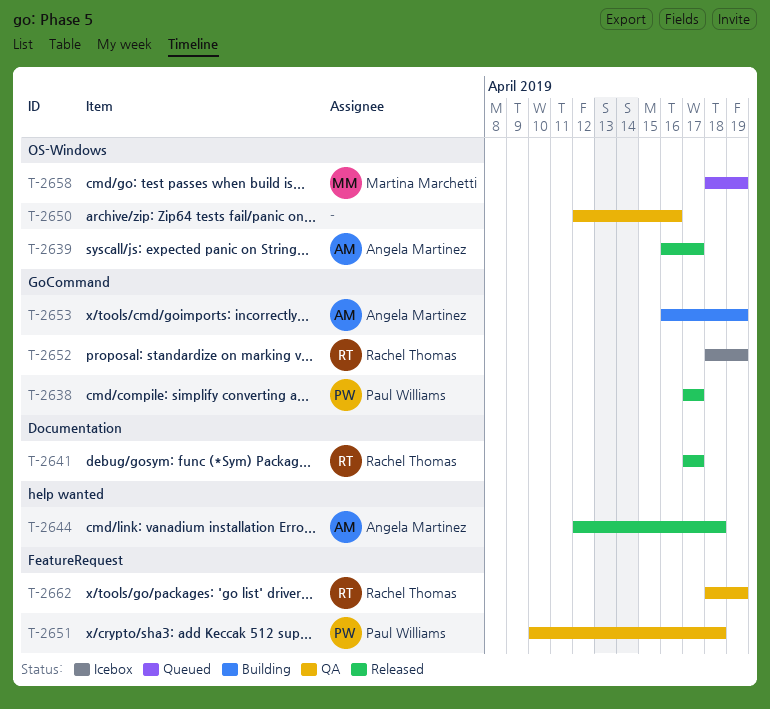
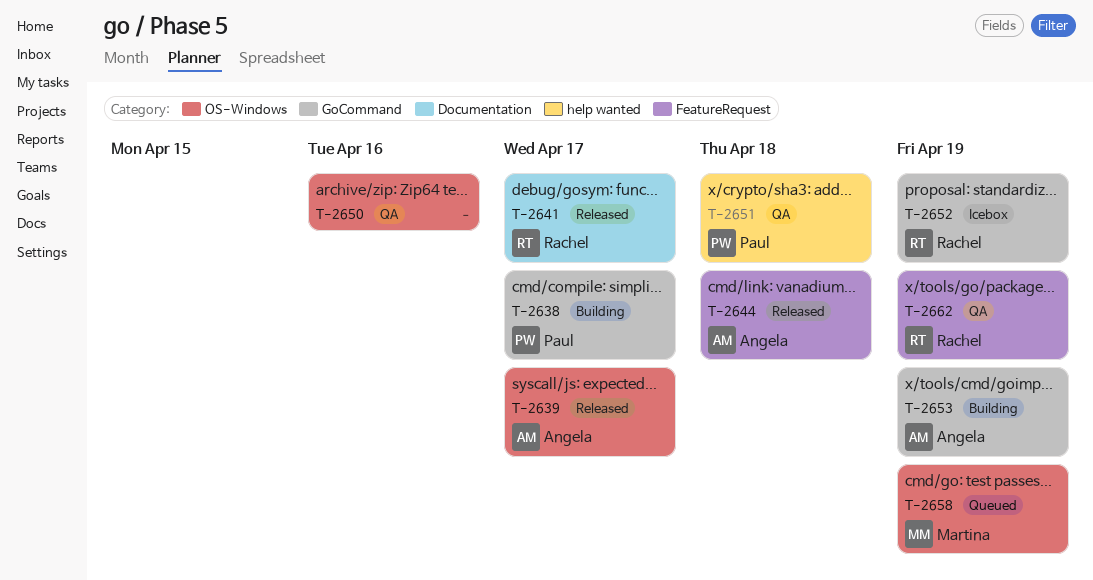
T-2638, status: Released -> Building
T-2644, label: help wanted -> FeatureRequest
T-2651, label: FeatureRequest -> help wanted

